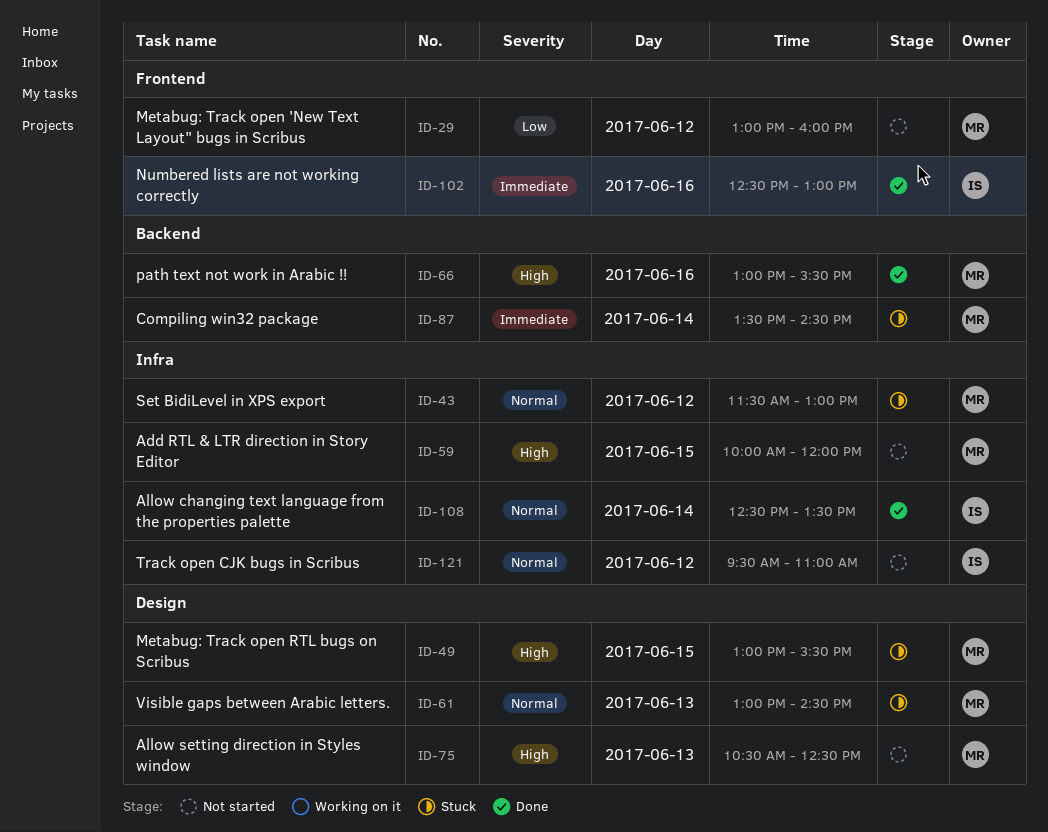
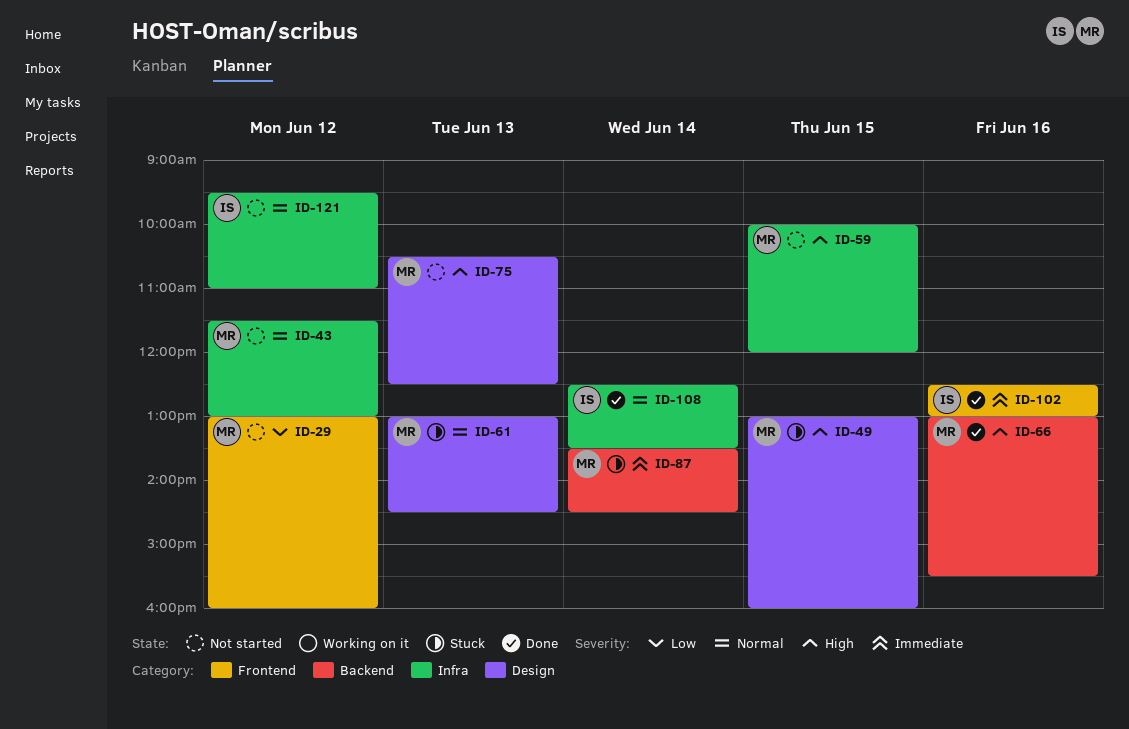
ID-43, status: Stuck -> Not started
ID-49, ends: 15:30 -> 16:00

